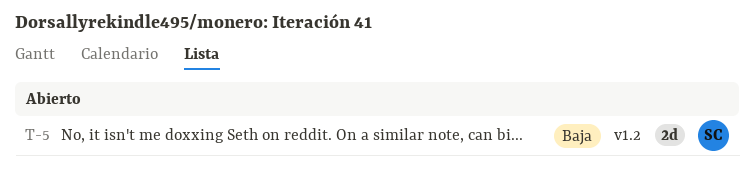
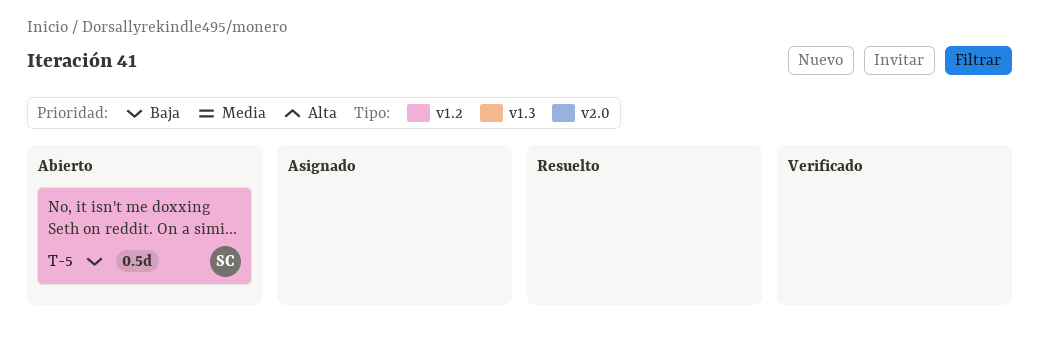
T-5, estimate: 2d -> 0.5d

